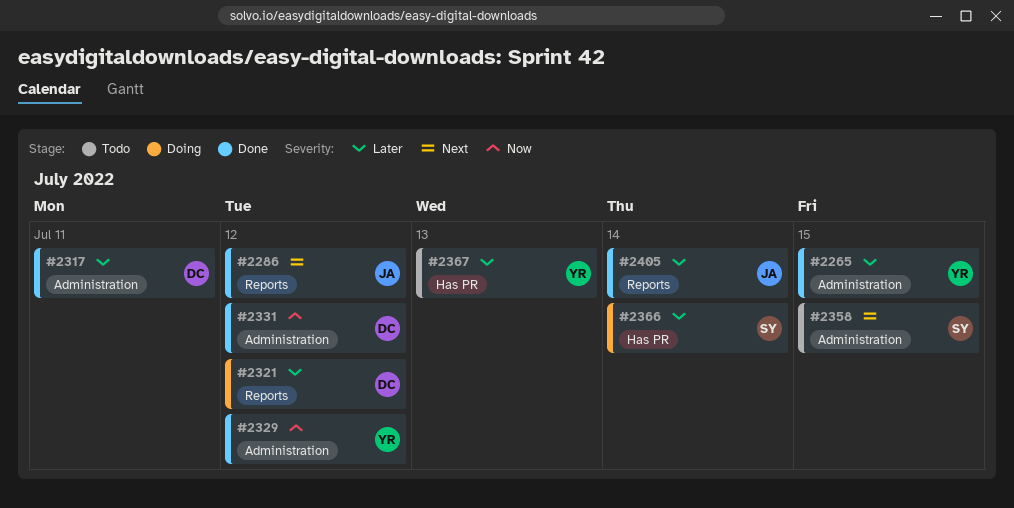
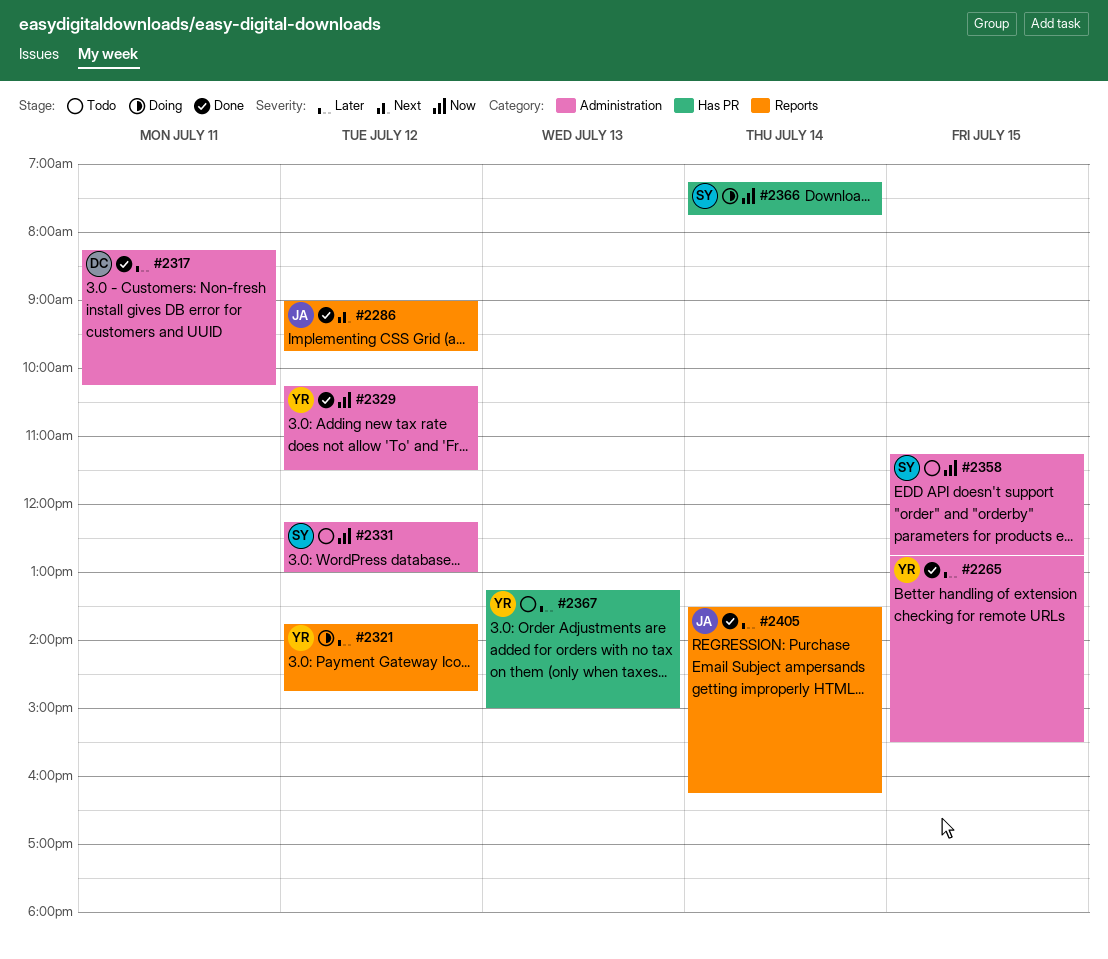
#2321, owner: DC -> YR
#2331, status: Done -> Todo
#2331, owner: DC -> SY
#2358, priority: Next -> Now
#2366, priority: Later -> Now

